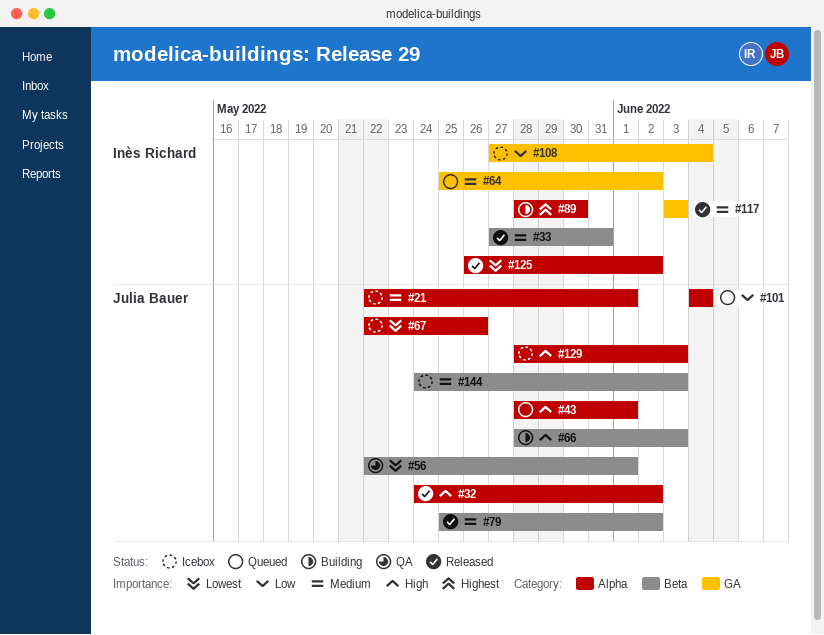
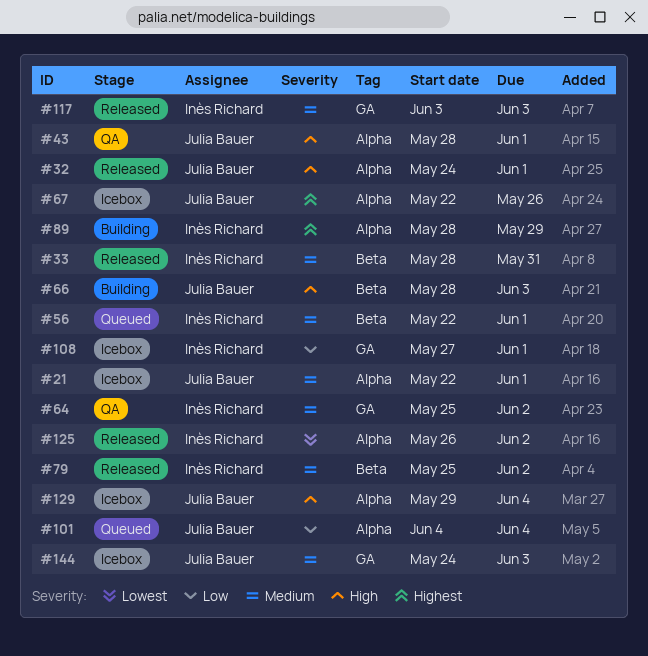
#32, due: Jun 2 -> Jun 1
#33, start: May 27 -> May 28
#43, status: Queued -> QA
#56, status: QA -> Queued
#56, owner: Julia Bauer -> Inès Richard
#56, priority: Lowest -> Medium
#64, status: Queued -> QA
#67, priority: Lowest -> Highest
#79, owner: Julia Bauer -> Inès Richard
#89, due: May 30 -> May 29
#108, due: Jun 4 -> Jun 1
#129, start: May 28 -> May 29
#129, due: Jun 3 -> Jun 4
#144, label: Beta -> GA

